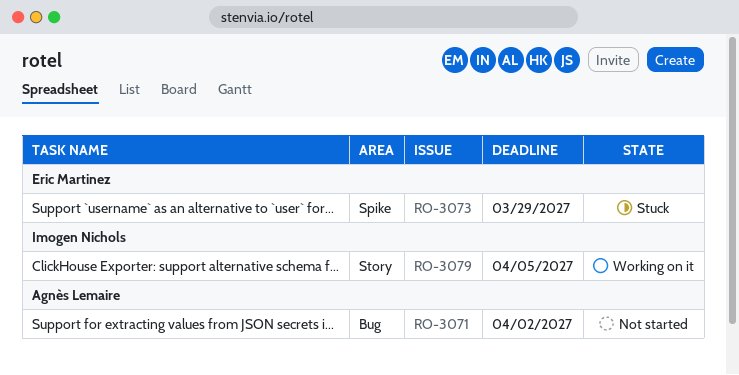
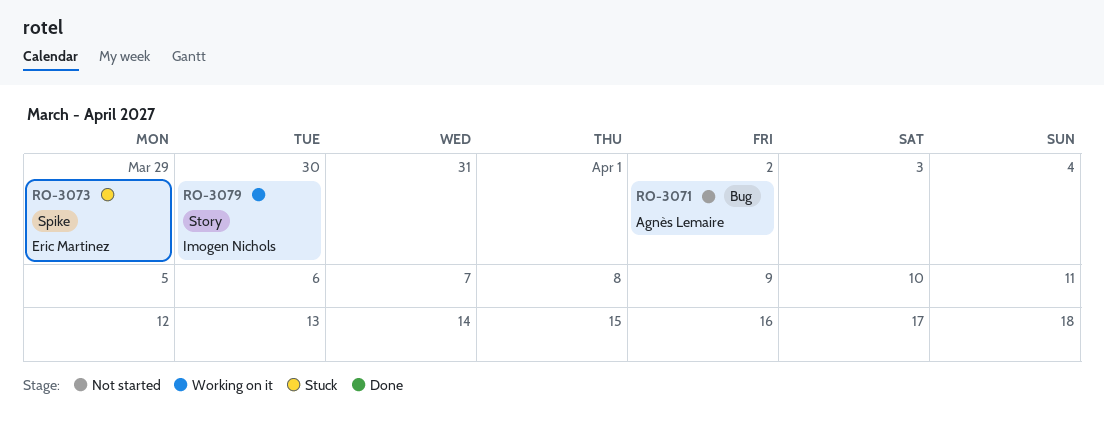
RO-3079, due: Apr 5 -> Mar 30

